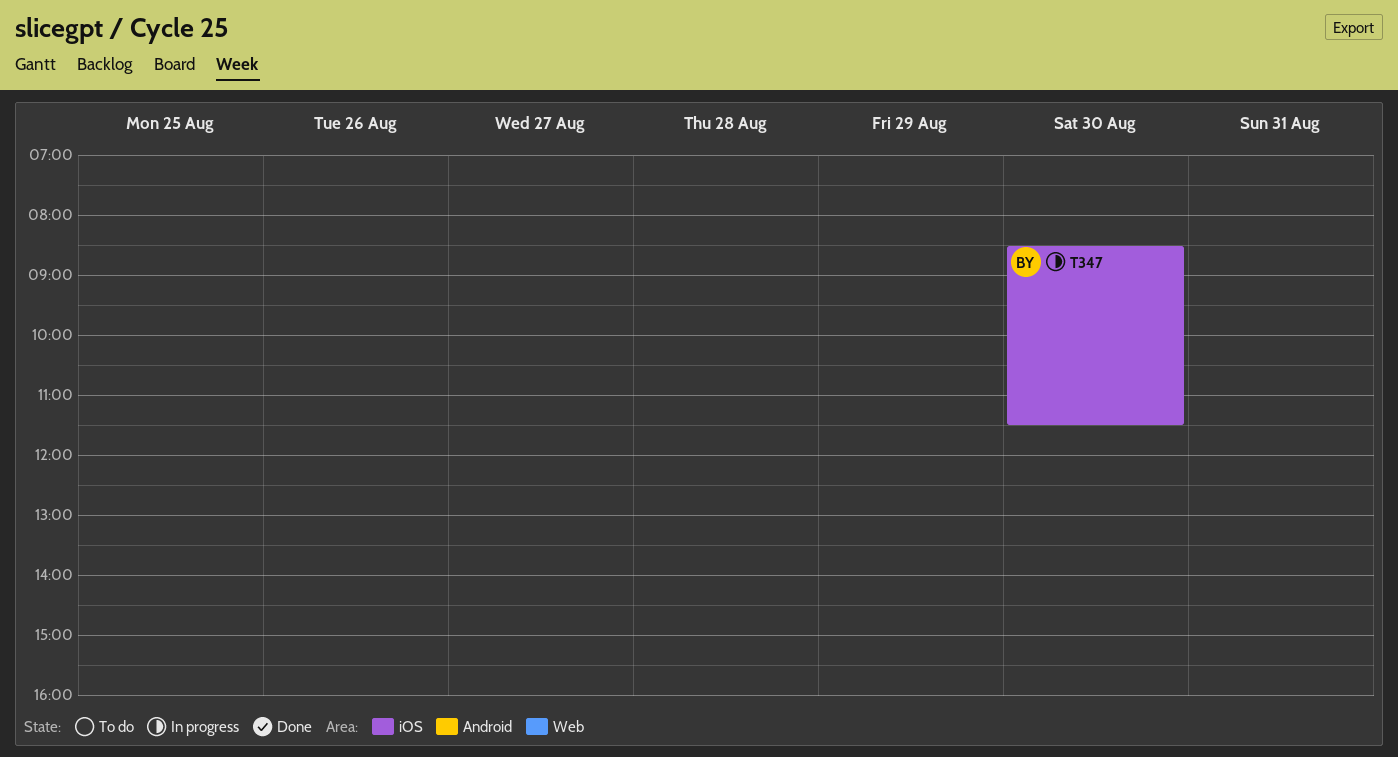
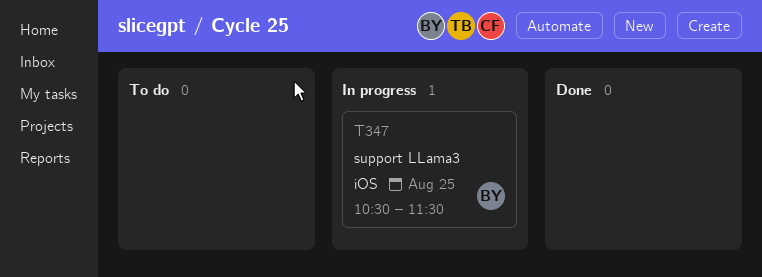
T347, day: Aug 30 -> Aug 25
T347, begins: 08:30 -> 10:30

